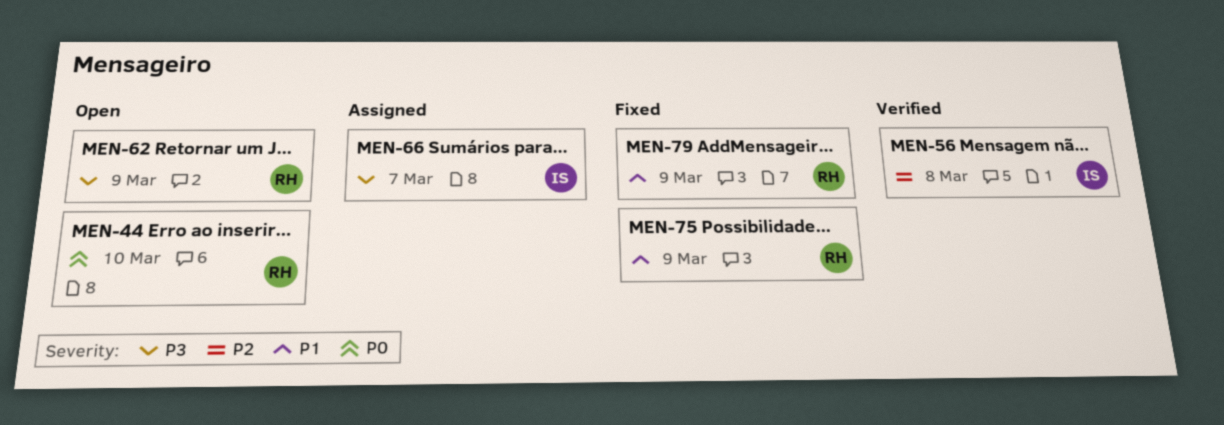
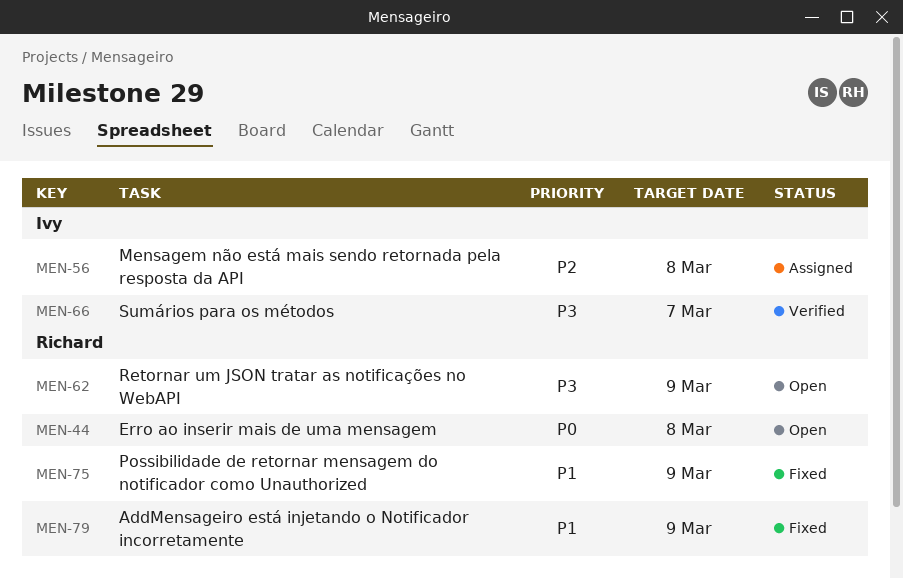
MEN-44, due: Mar 10 -> Mar 8
MEN-56, status: Verified -> Assigned
MEN-66, status: Assigned -> Verified

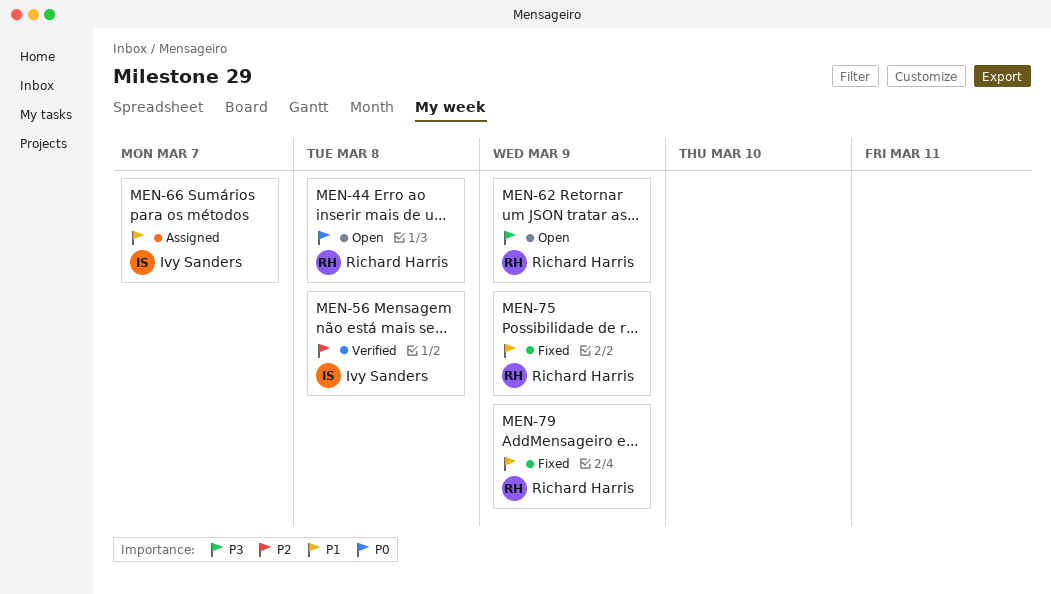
MEN-56, status: Assigned -> Verified
MEN-66, status: Verified -> Assigned
MEN-66, priority: P3 -> P1

